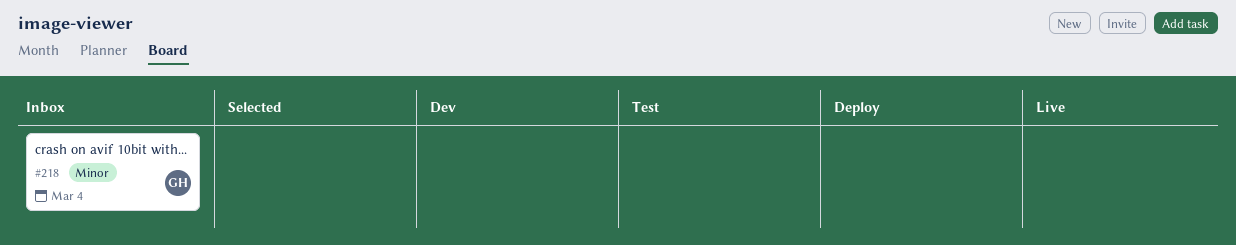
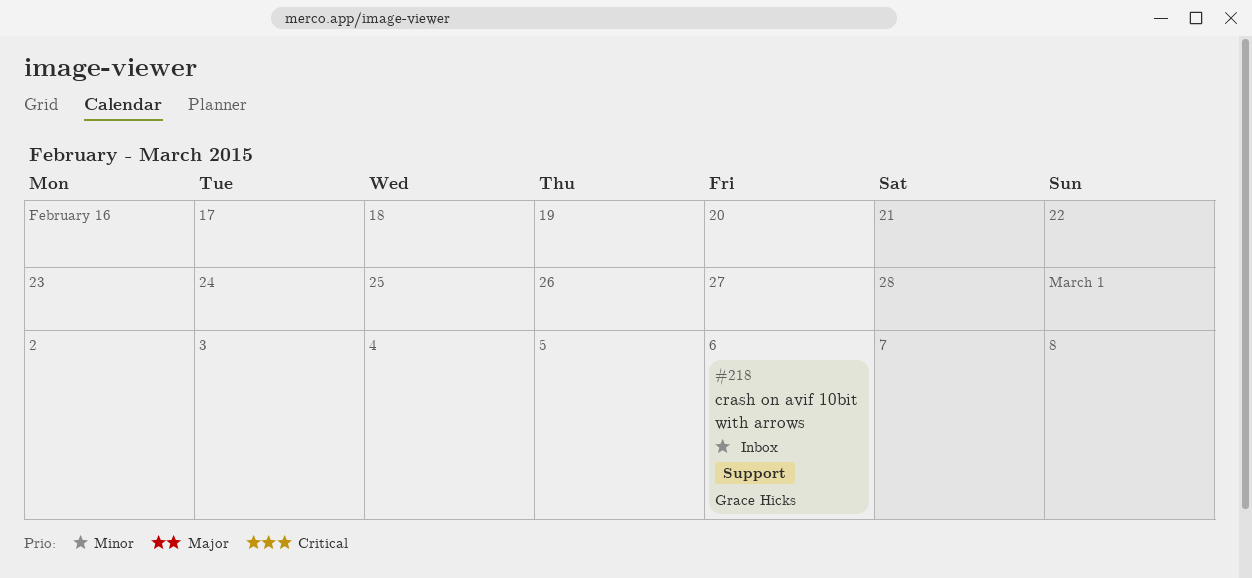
#218, due: Mar 4 -> Mar 6

